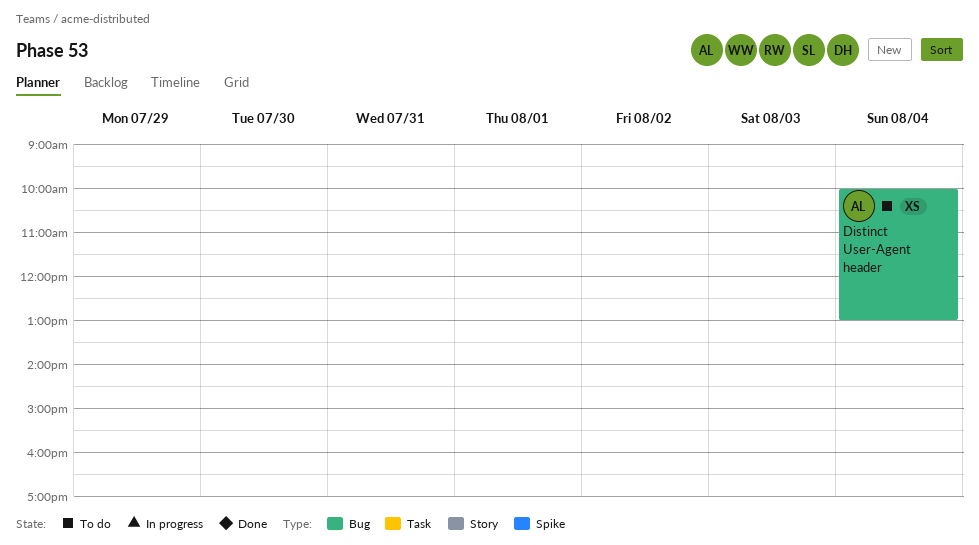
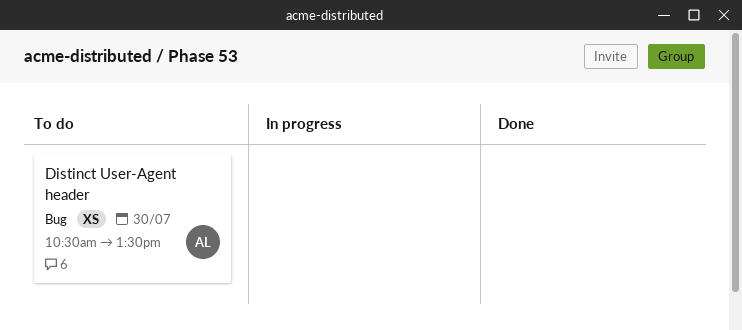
Distinct User-Agent header, day: Aug 4 -> Jul 30
Distinct User-Agent header, begins: 10:00 -> 10:30
Distinct User-Agent header, ends: 13:00 -> 13:30

